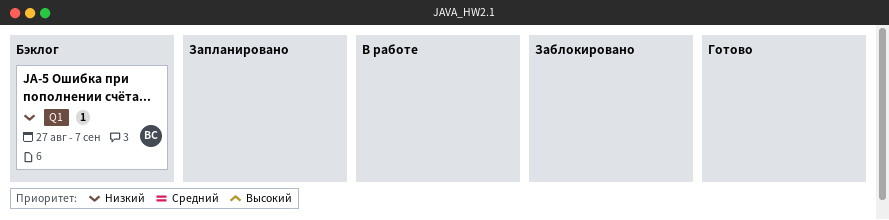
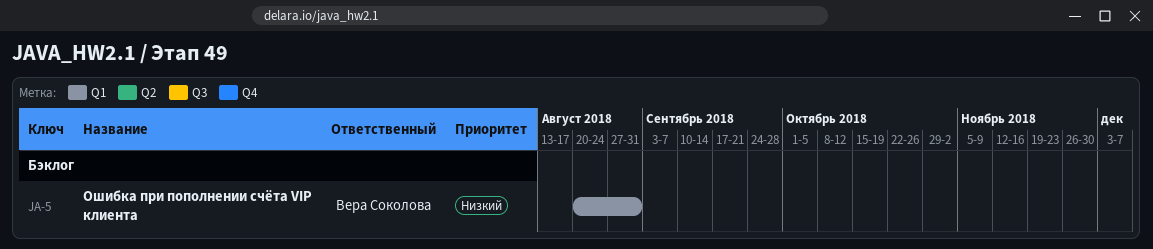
JA-5, start: Aug 27 -> Aug 20
JA-5, due: Sep 7 -> Aug 31

